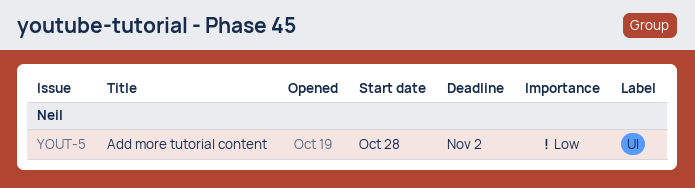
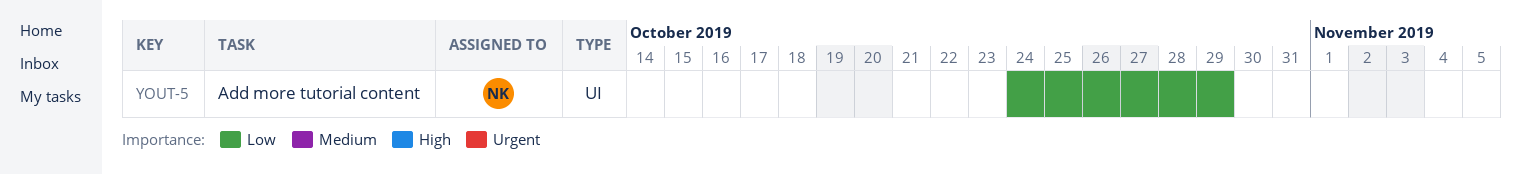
YOUT-5, start: Oct 28 -> Oct 24
YOUT-5, due: Nov 2 -> Oct 29

